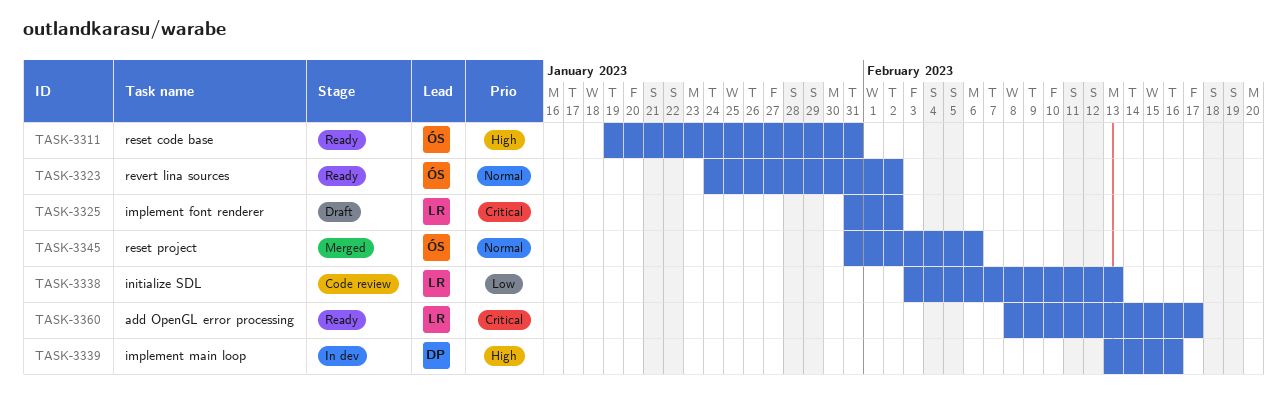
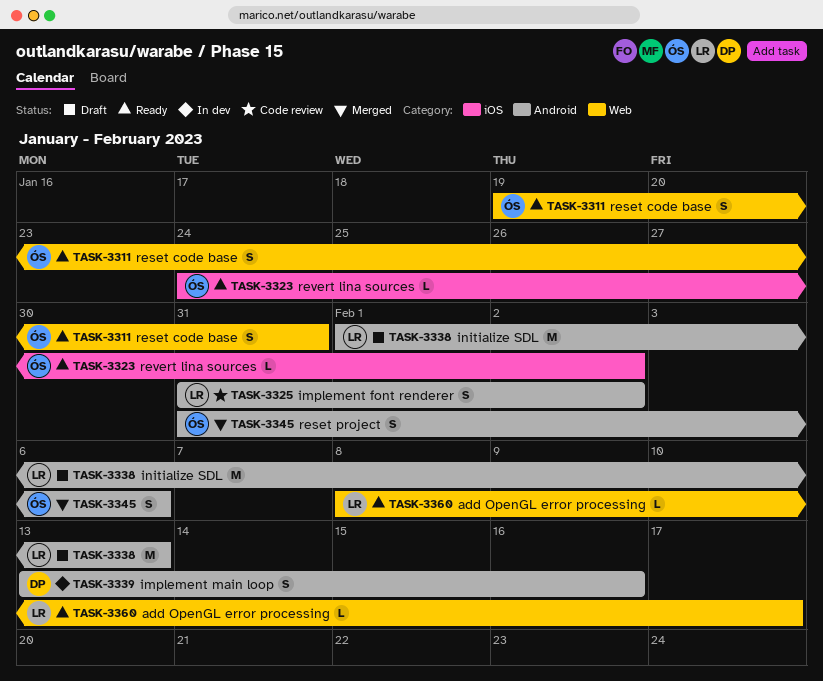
TASK-3325, status: Draft -> Code review
TASK-3338, status: Code review -> Draft
TASK-3338, start: Feb 3 -> Feb 1

